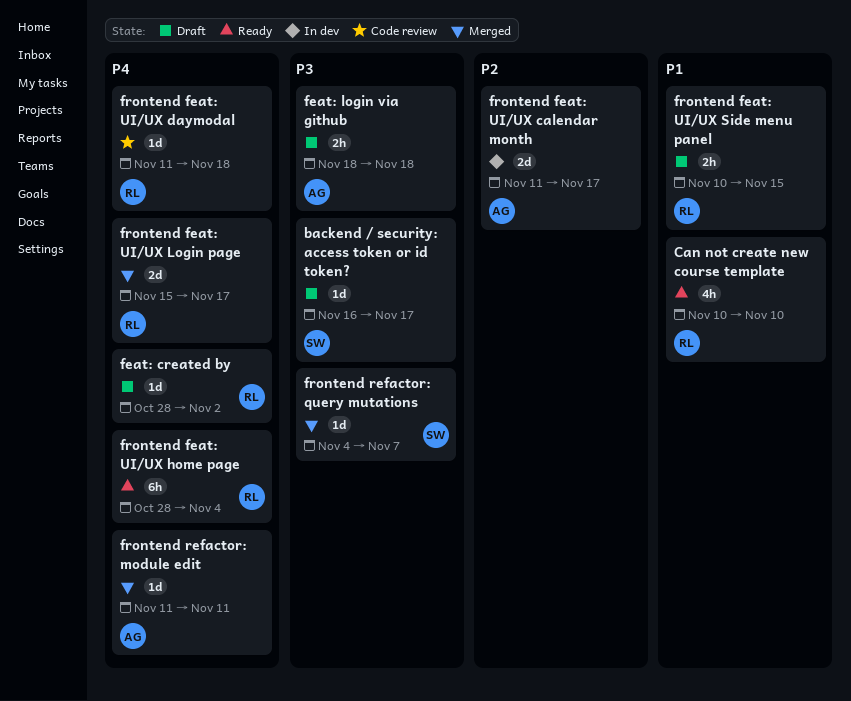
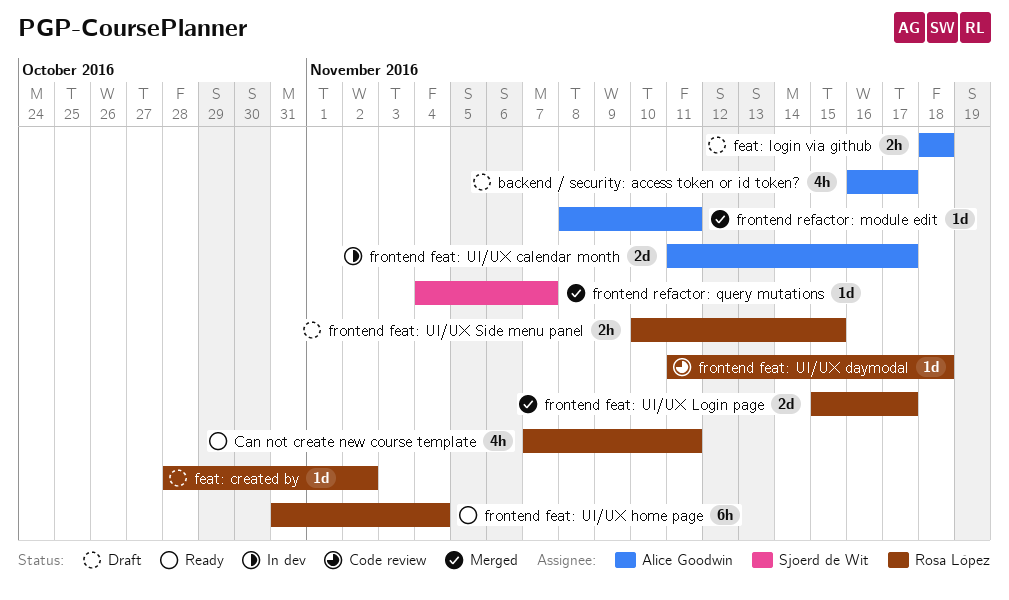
backend / security: access token or id token?, owner: Sjoerd de Wit -> Alice Goodwin
backend / security: access token or id token?, estimate: 1d -> 4h
Can not create new course template, start: Nov 10 -> Nov 7
Can not create new course template, due: Nov 10 -> Nov 11
frontend feat: UI/UX home page, start: Oct 28 -> Oct 31
frontend refactor: module edit, start: Nov 11 -> Nov 8

